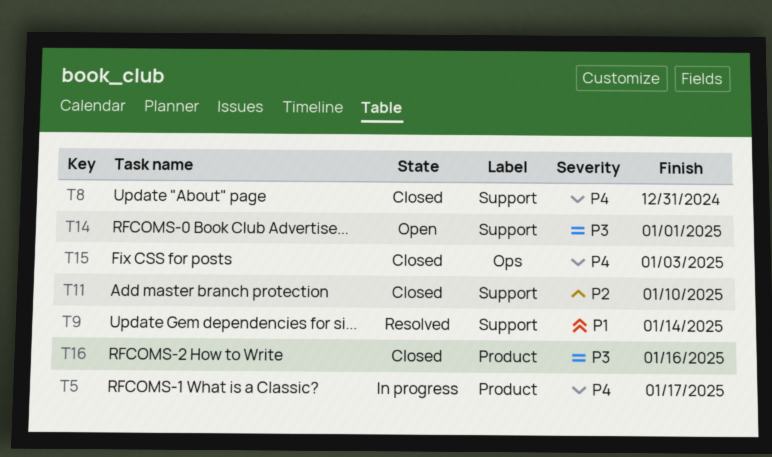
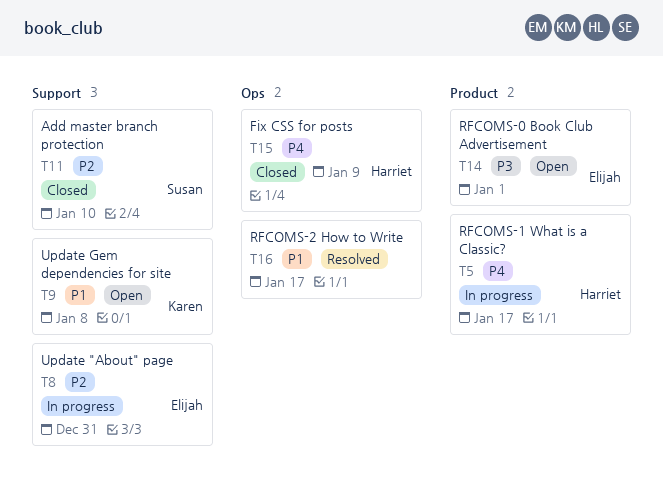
T8, status: Closed -> In progress
T8, priority: P4 -> P2
T9, status: Resolved -> Open
T9, due: Jan 14 -> Jan 8
T14, label: Support -> Product
T15, due: Jan 3 -> Jan 9
T16, status: Closed -> Resolved
T16, priority: P3 -> P1
T16, label: Product -> Ops
T16, due: Jan 16 -> Jan 17

